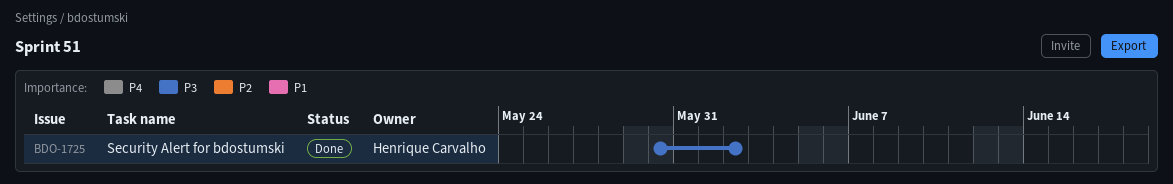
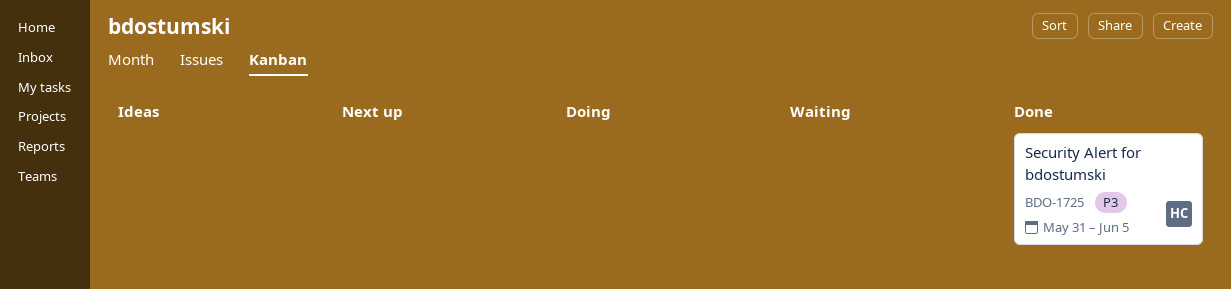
BDO-1725, start: May 30 -> May 31
BDO-1725, due: Jun 2 -> Jun 5

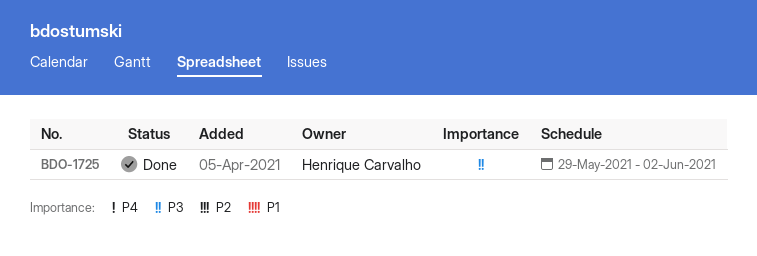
BDO-1725, start: May 31 -> May 29
BDO-1725, due: Jun 5 -> Jun 2

